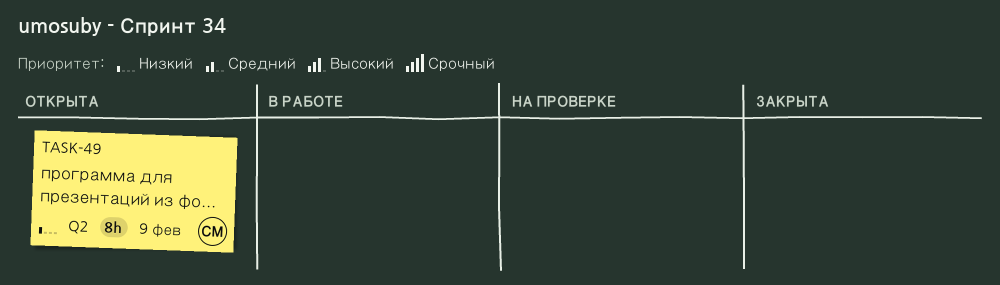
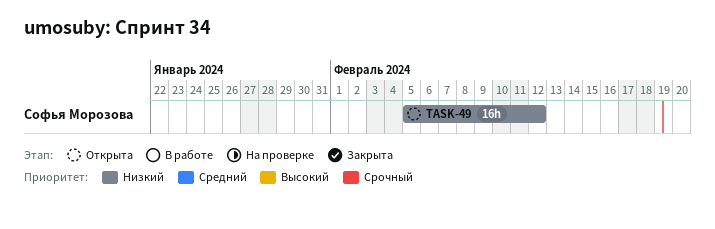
TASK-49, estimate: 8h -> 16h
TASK-49, due: Feb 9 -> Feb 12

